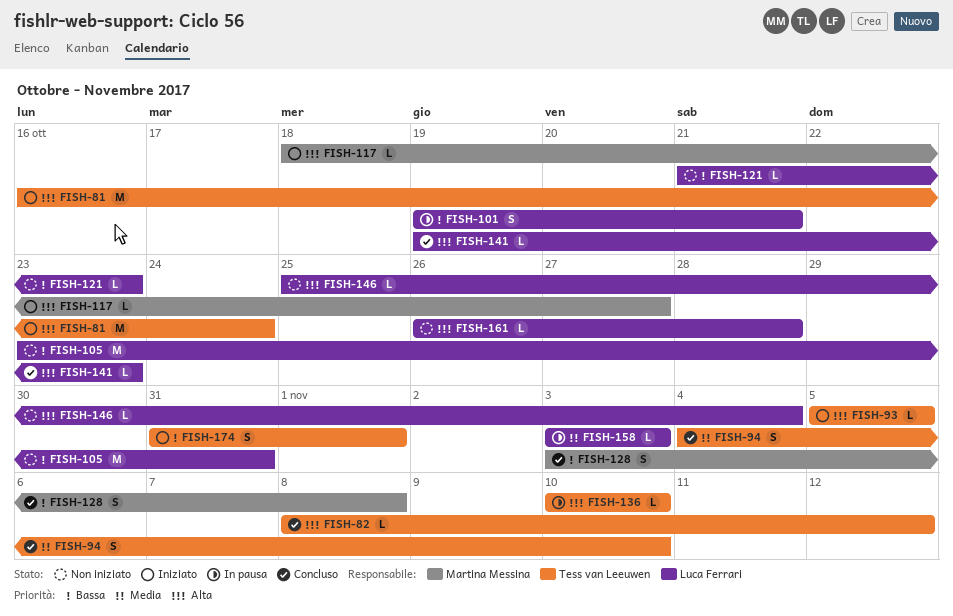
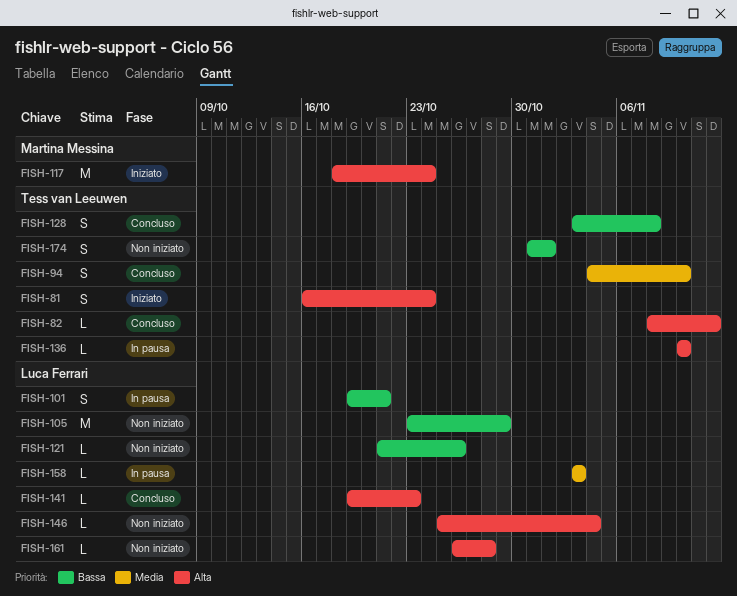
FISH-81, estimate: M -> S
FISH-93: present -> none
FISH-105, due: Oct 31 -> Oct 29
FISH-117, estimate: L -> M
FISH-117, due: Oct 27 -> Oct 24
FISH-121, due: Oct 23 -> Oct 26
FISH-128, owner: Martina Messina -> Tess van Leeuwen
FISH-174, status: Iniziato -> Non iniziato

